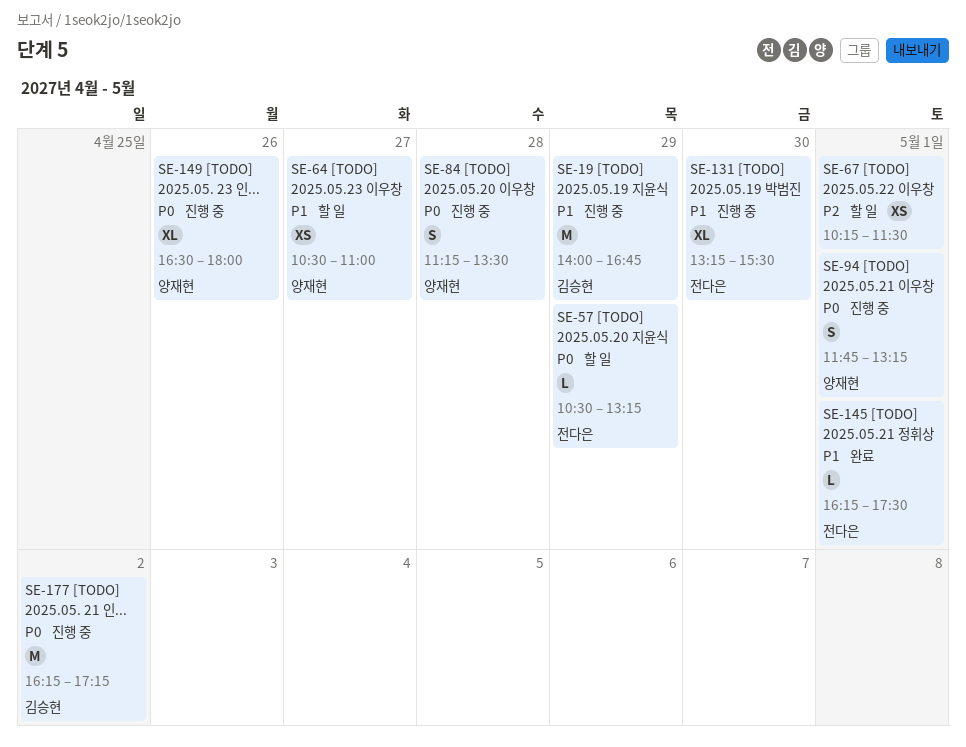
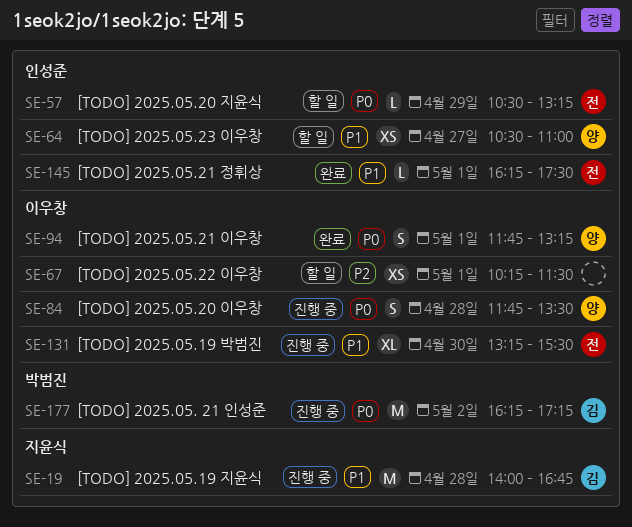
SE-19, day: Apr 29 -> Apr 28
SE-84, begins: 11:15 -> 11:45
SE-94, status: 진행 중 -> 완료
SE-149: present -> none

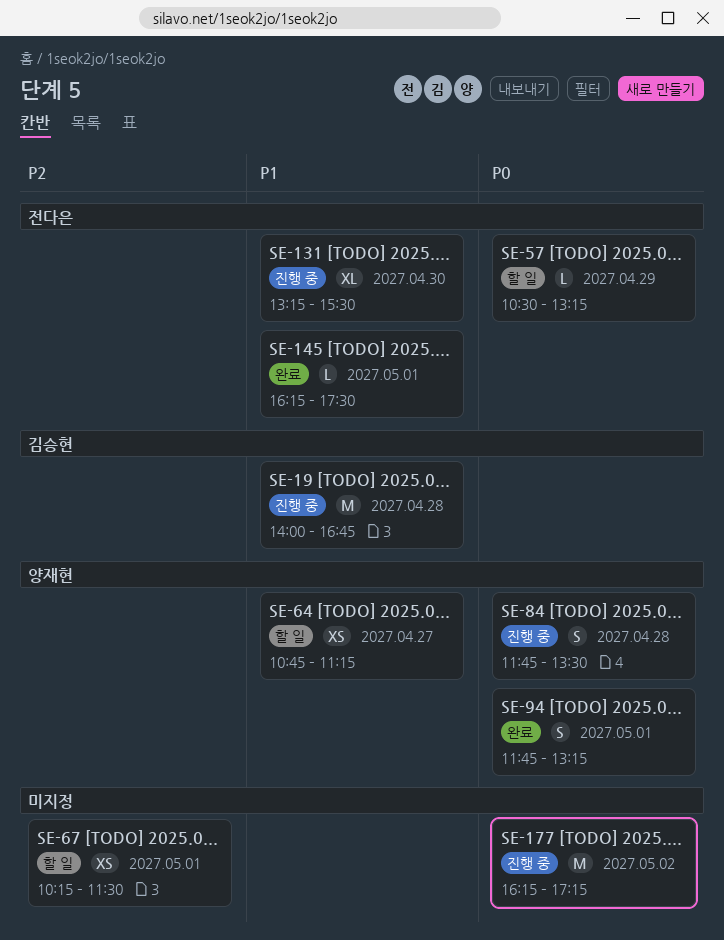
SE-64, begins: 10:30 -> 10:45
SE-64, ends: 11:00 -> 11:15
SE-177, owner: 김승현 -> none

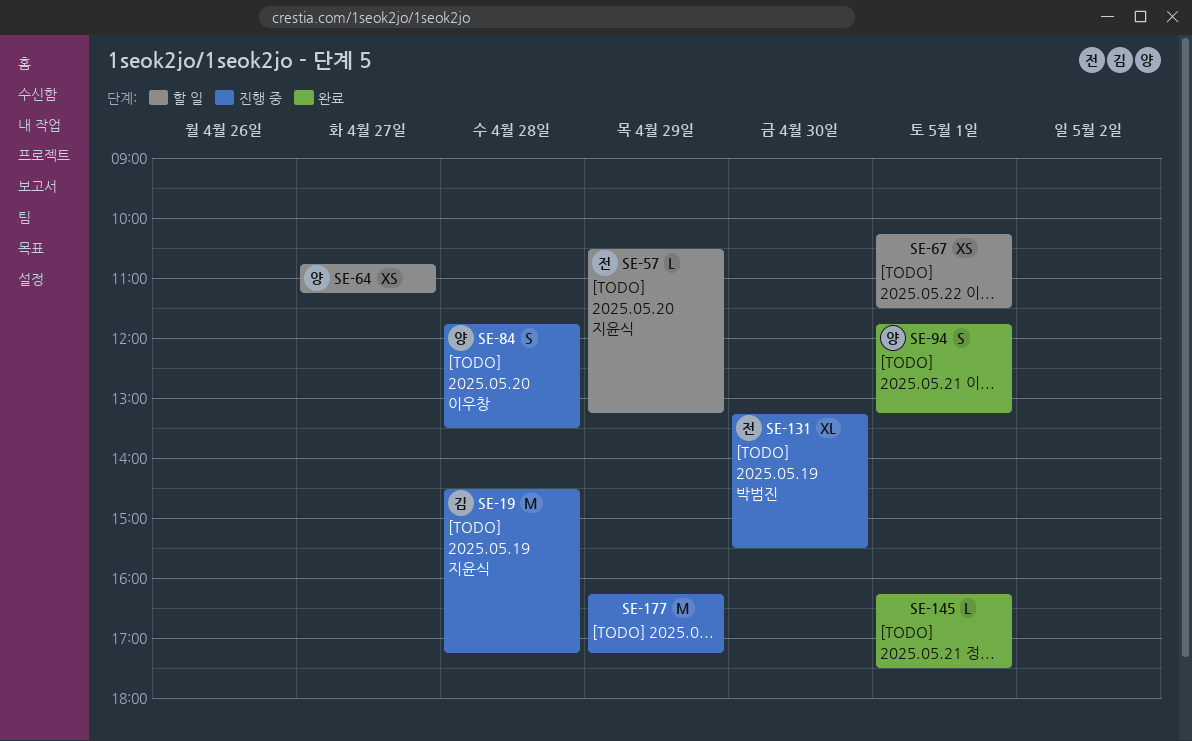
SE-19, begins: 14:00 -> 14:30
SE-19, ends: 16:45 -> 17:15
SE-145, owner: 전다은 -> none
SE-177, day: May 2 -> Apr 29

